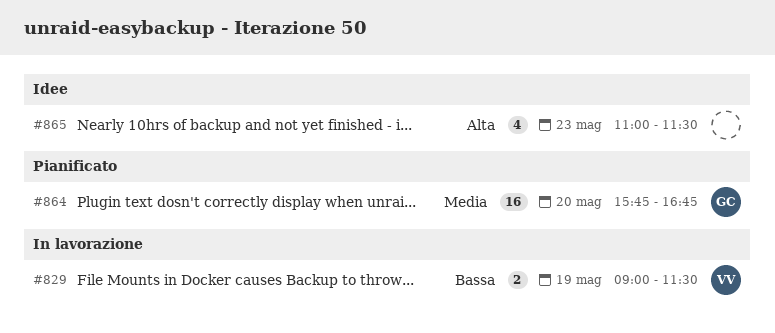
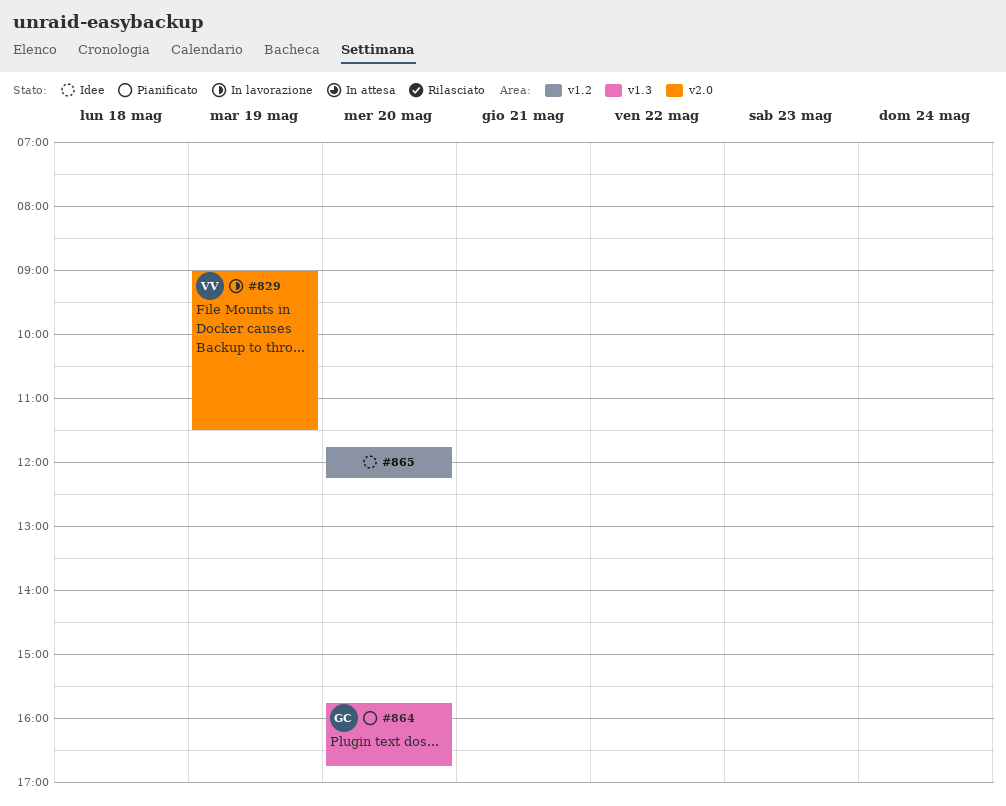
#865, day: May 23 -> May 20
#865, begins: 11:00 -> 11:45
#865, ends: 11:30 -> 12:15

